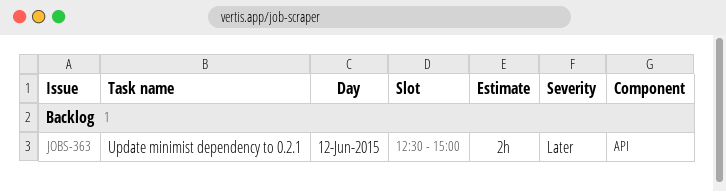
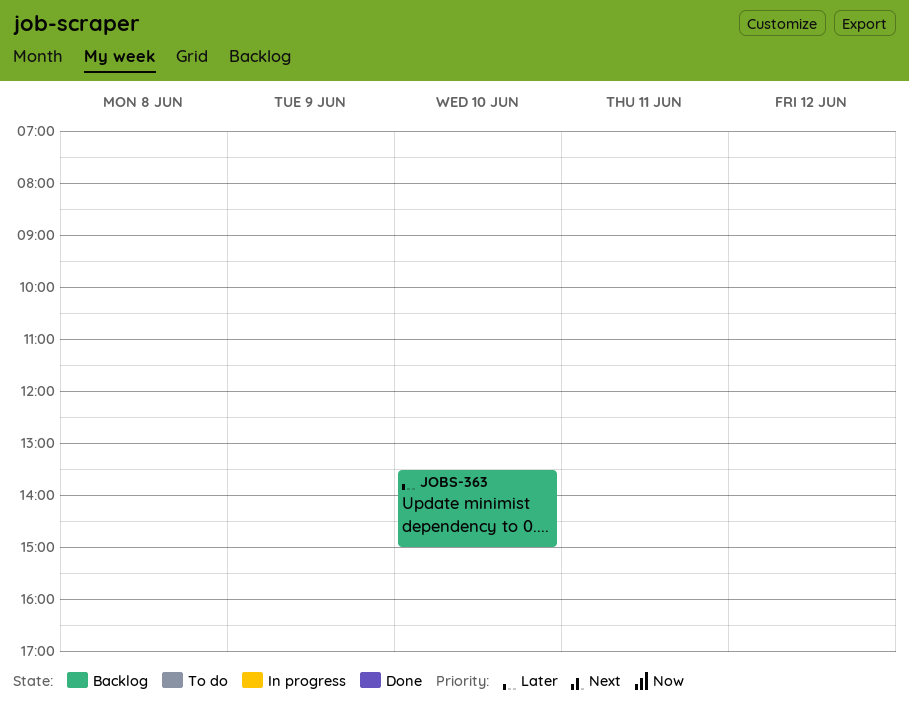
JOBS-363, day: Jun 12 -> Jun 10
JOBS-363, begins: 12:30 -> 13:30

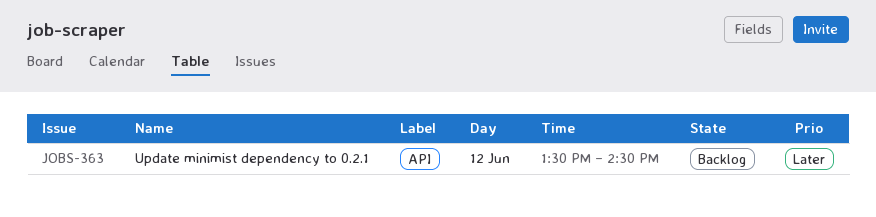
JOBS-363, day: Jun 10 -> Jun 12
JOBS-363, ends: 15:00 -> 14:30

